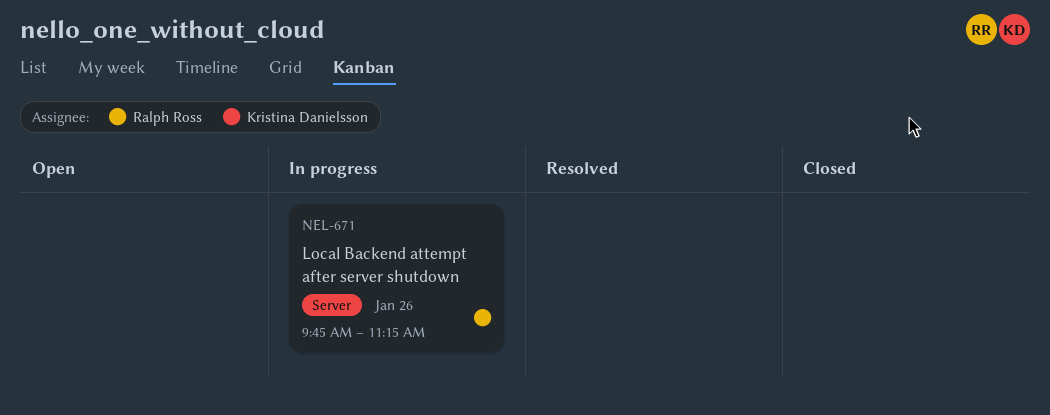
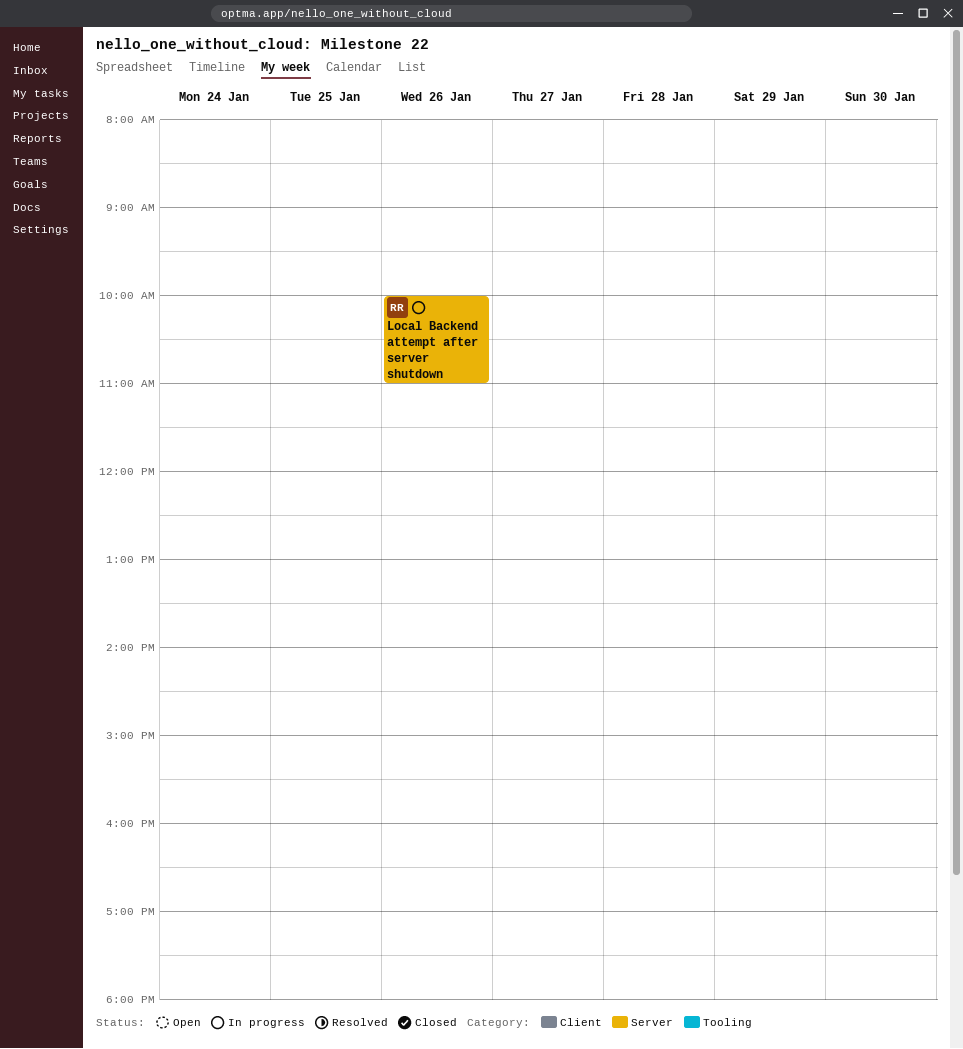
Local Backend attempt after server shutdown, begins: 09:45 -> 10:00
Local Backend attempt after server shutdown, ends: 11:15 -> 11:00

